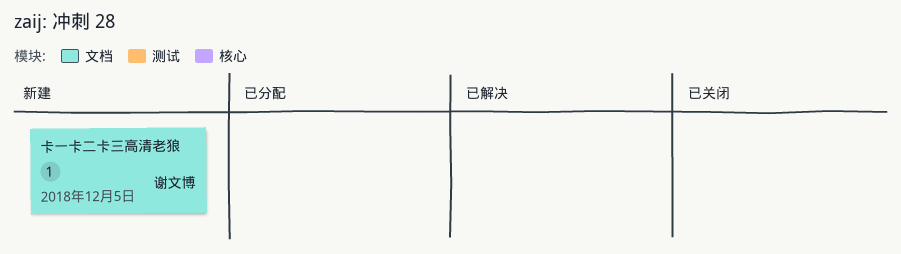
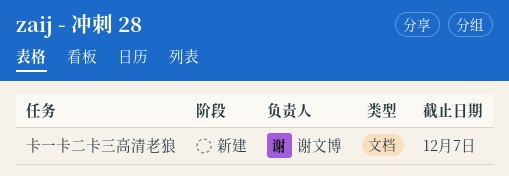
卡一卡二卡三高清老狼, due: Dec 5 -> Dec 7

